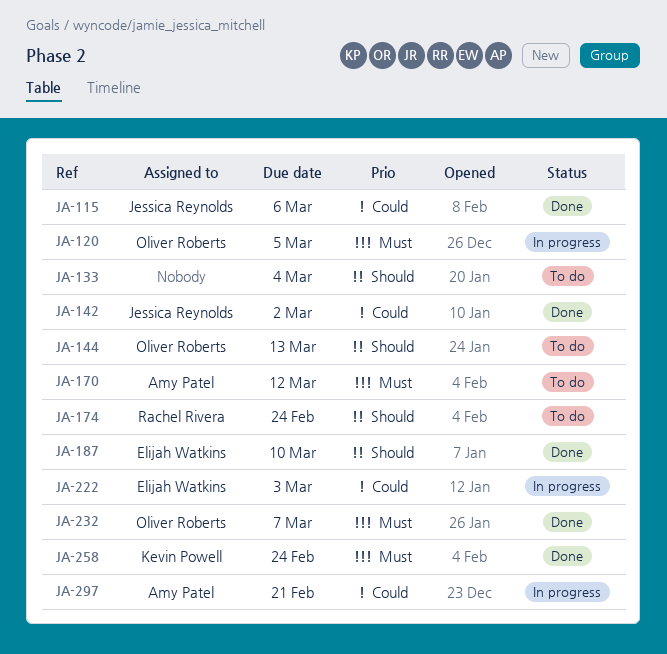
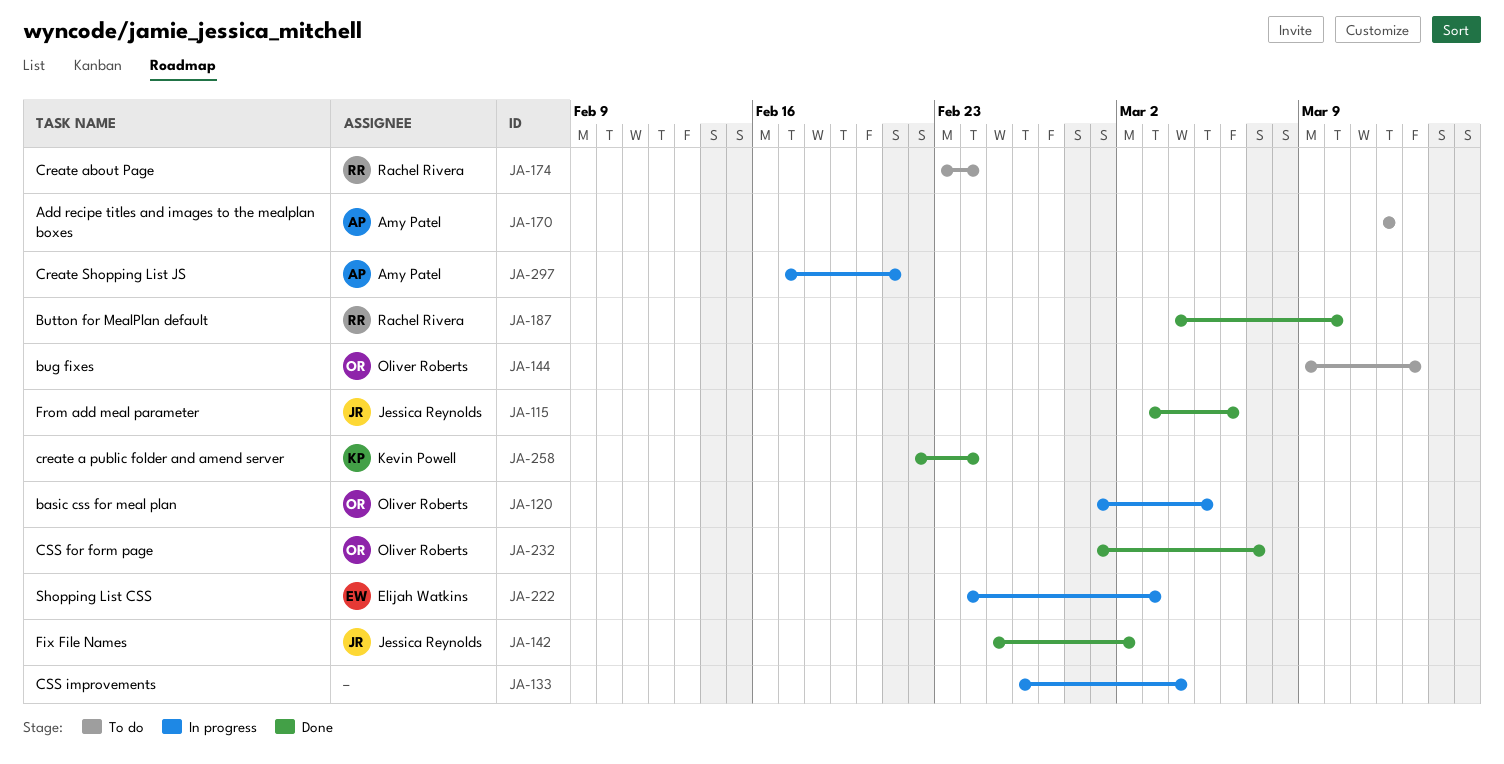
JA-133, status: To do -> In progress
JA-187, owner: Elijah Watkins -> Rachel Rivera

